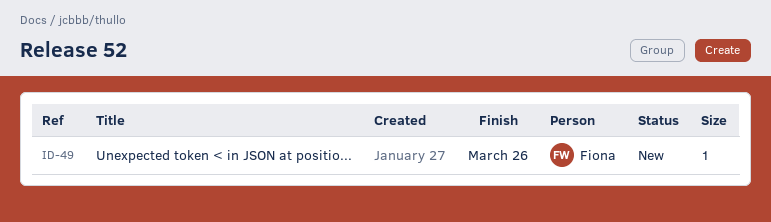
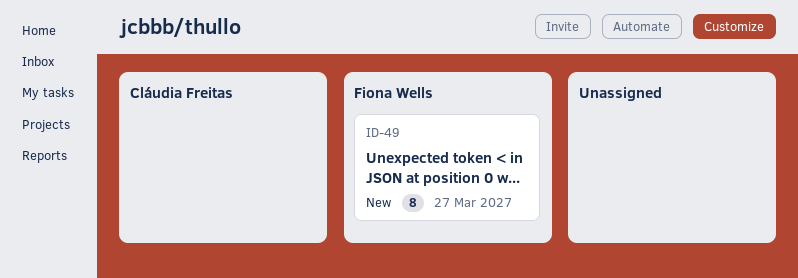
ID-49, estimate: 1 -> 8
ID-49, due: Mar 26 -> Mar 27

